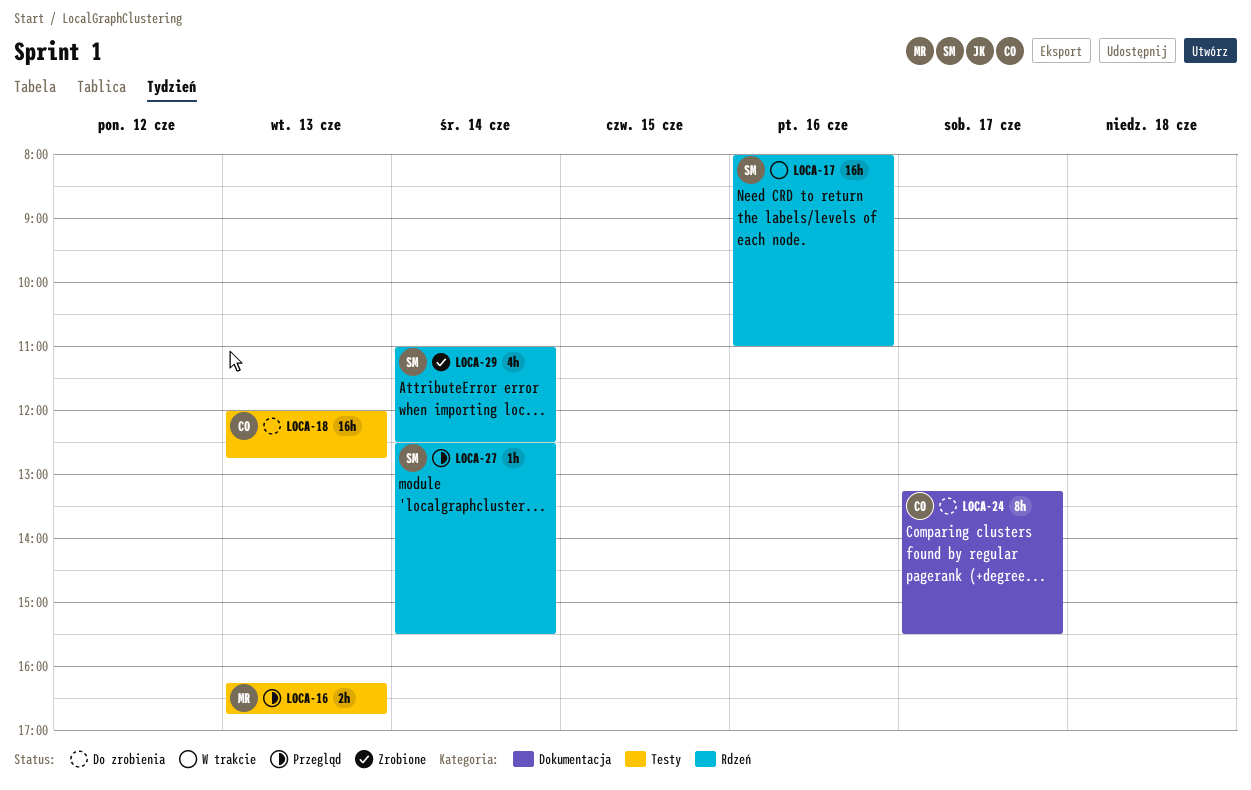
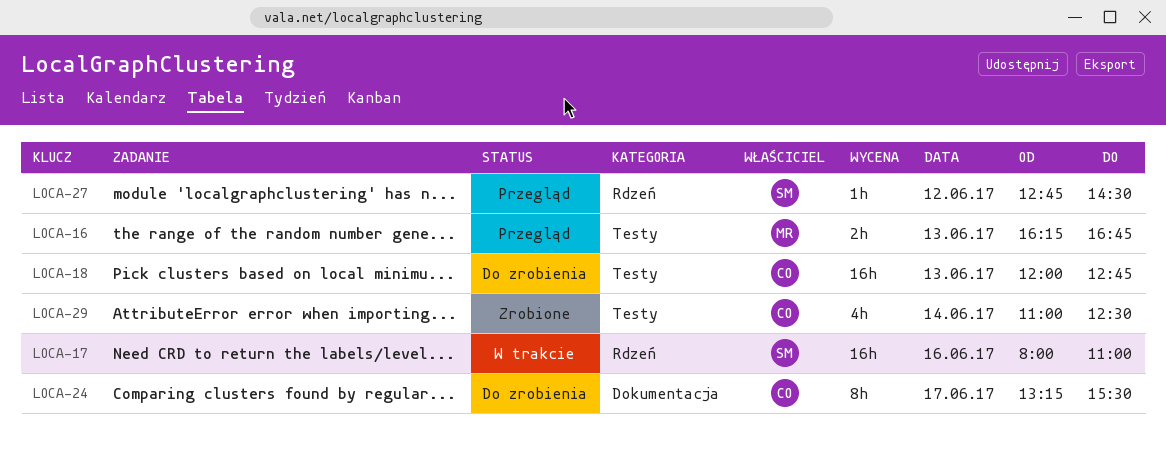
LOCA-27, day: Jun 14 -> Jun 12
LOCA-27, begins: 12:30 -> 12:45
LOCA-27, ends: 15:30 -> 14:30
LOCA-29, owner: SM -> CO
LOCA-29, label: Rdzeń -> Testy

